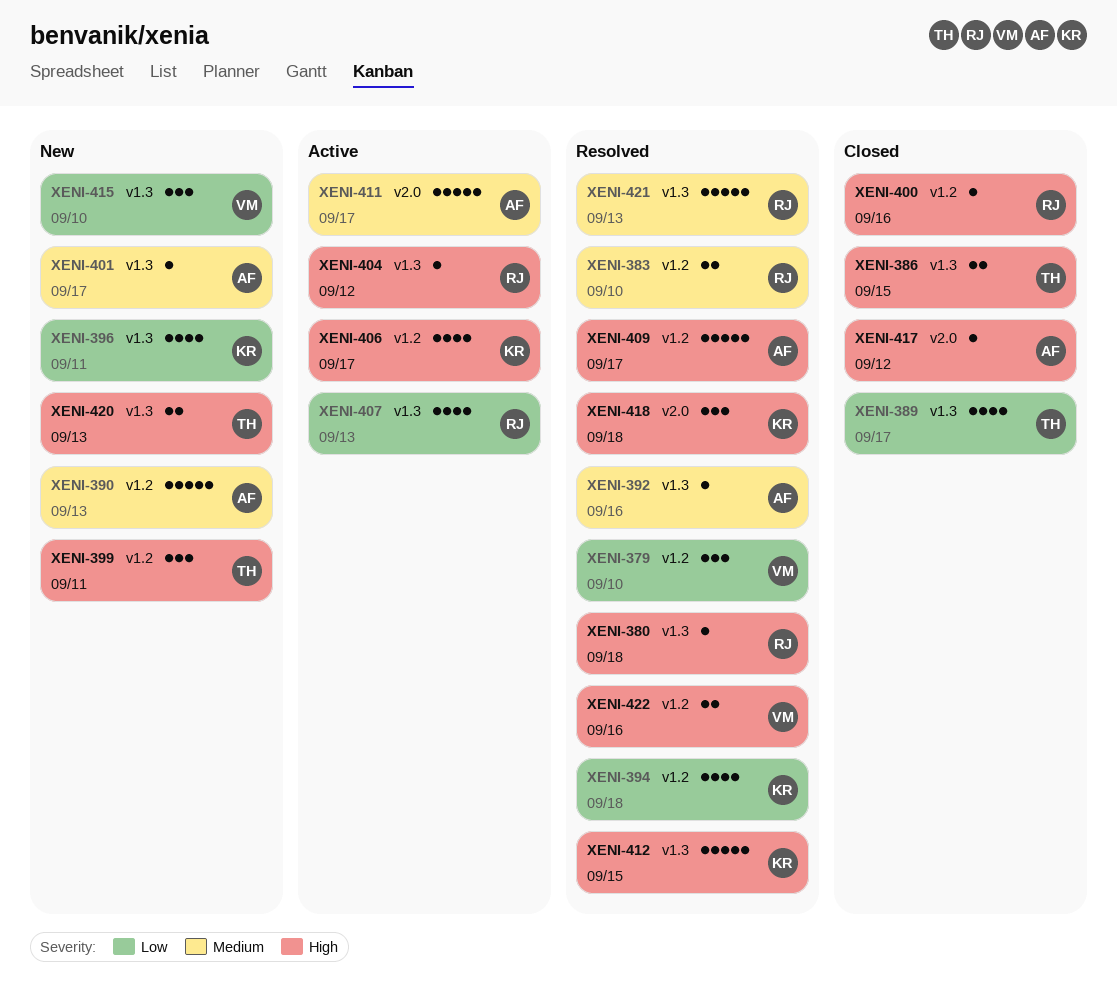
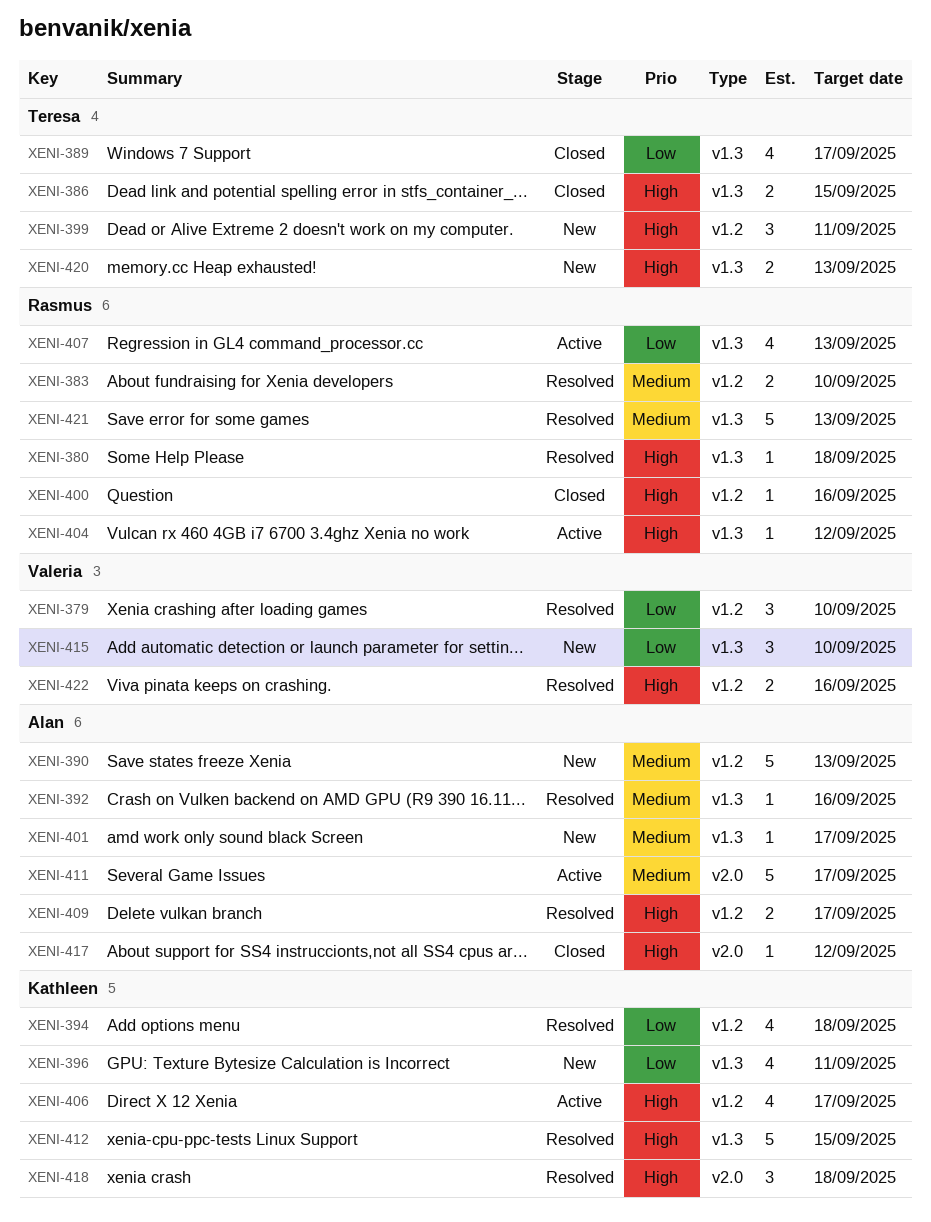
XENI-409, estimate: 5 -> 2

